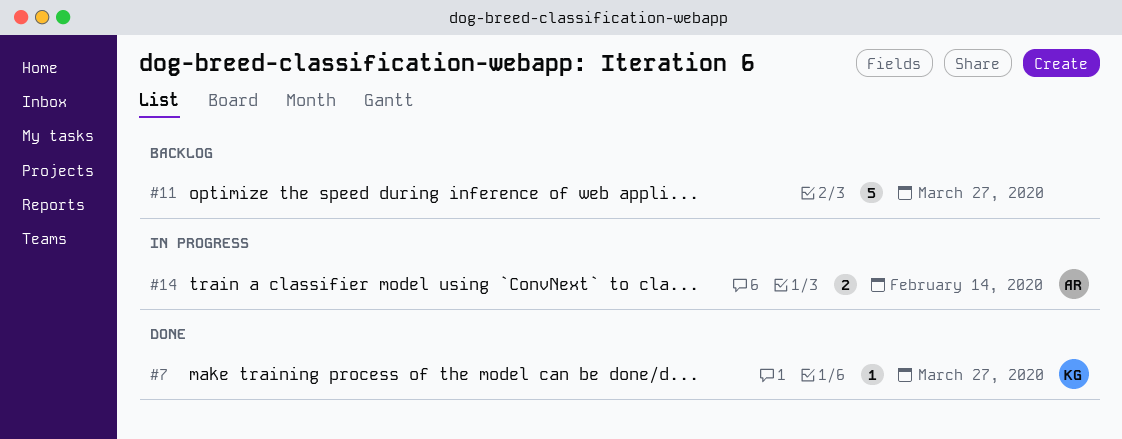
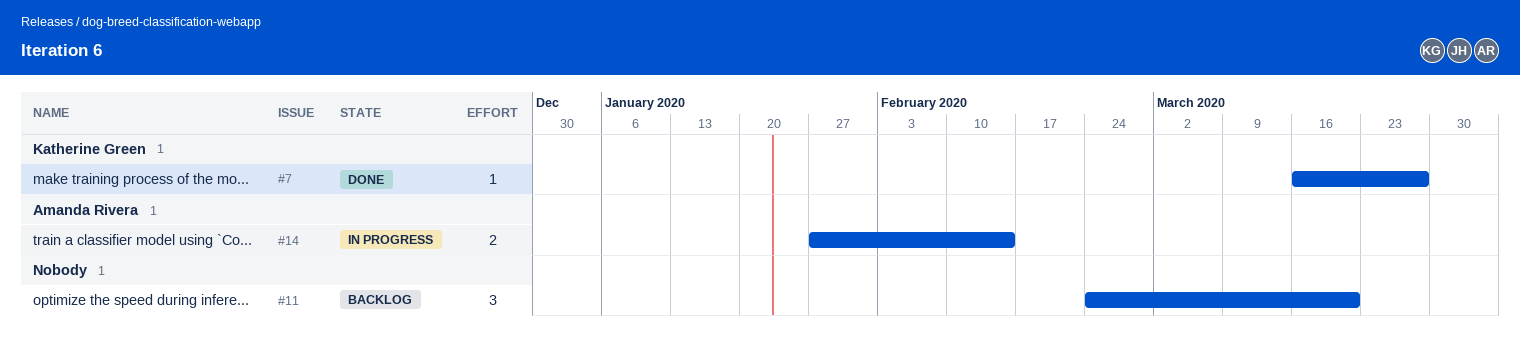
#11, estimate: 5 -> 3
#11, due: Mar 27 -> Mar 20

